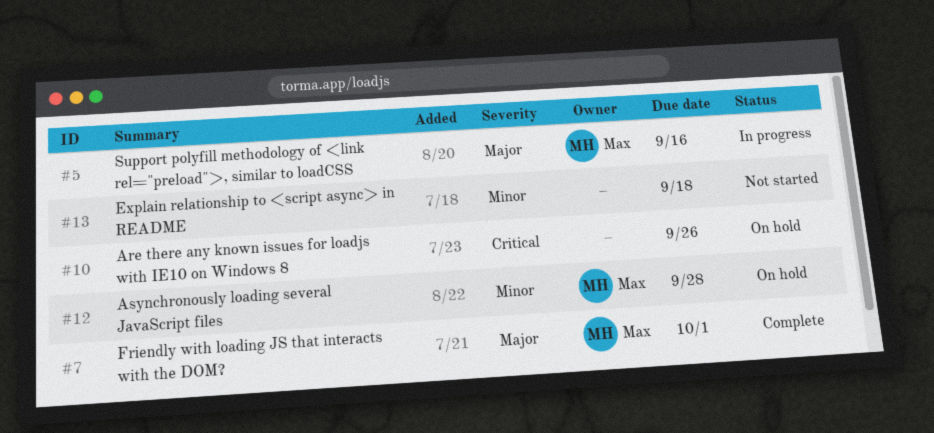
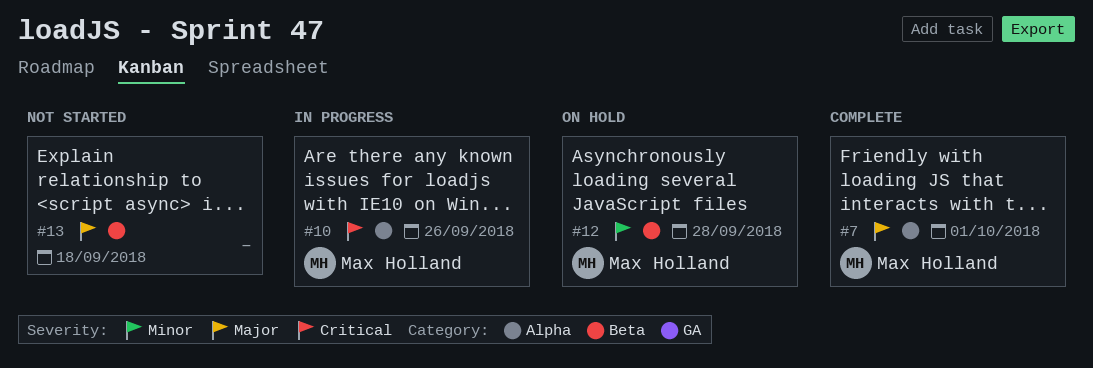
#5: present -> none
#10, status: On hold -> In progress
#10, owner: none -> Max Holland
#13, priority: Minor -> Major

